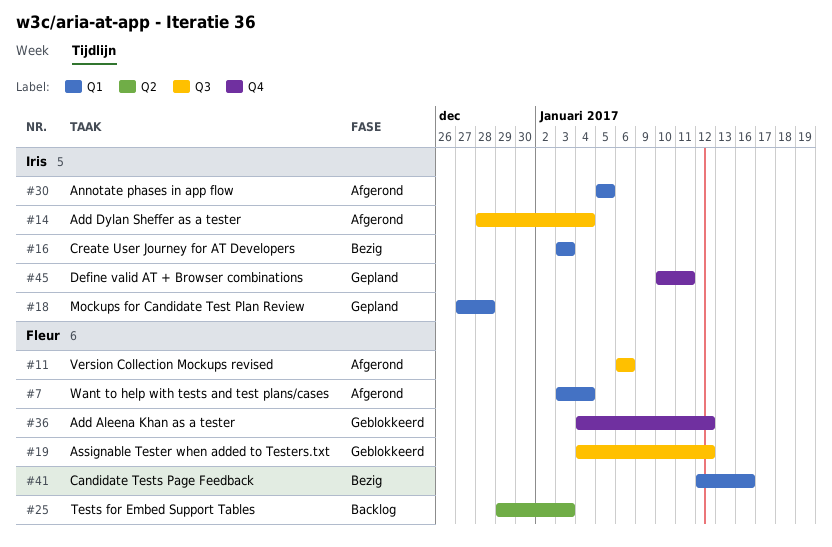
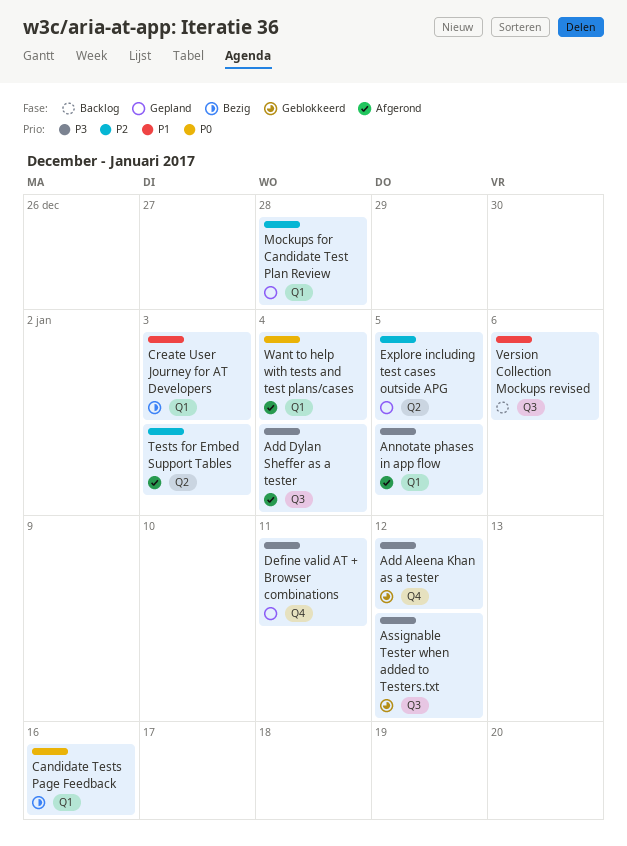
Explore including test cases outside APG: none -> present
Tests for Embed Support Tables, status: Backlog -> Afgerond
Version Collection Mockups revised, status: Afgerond -> Backlog

